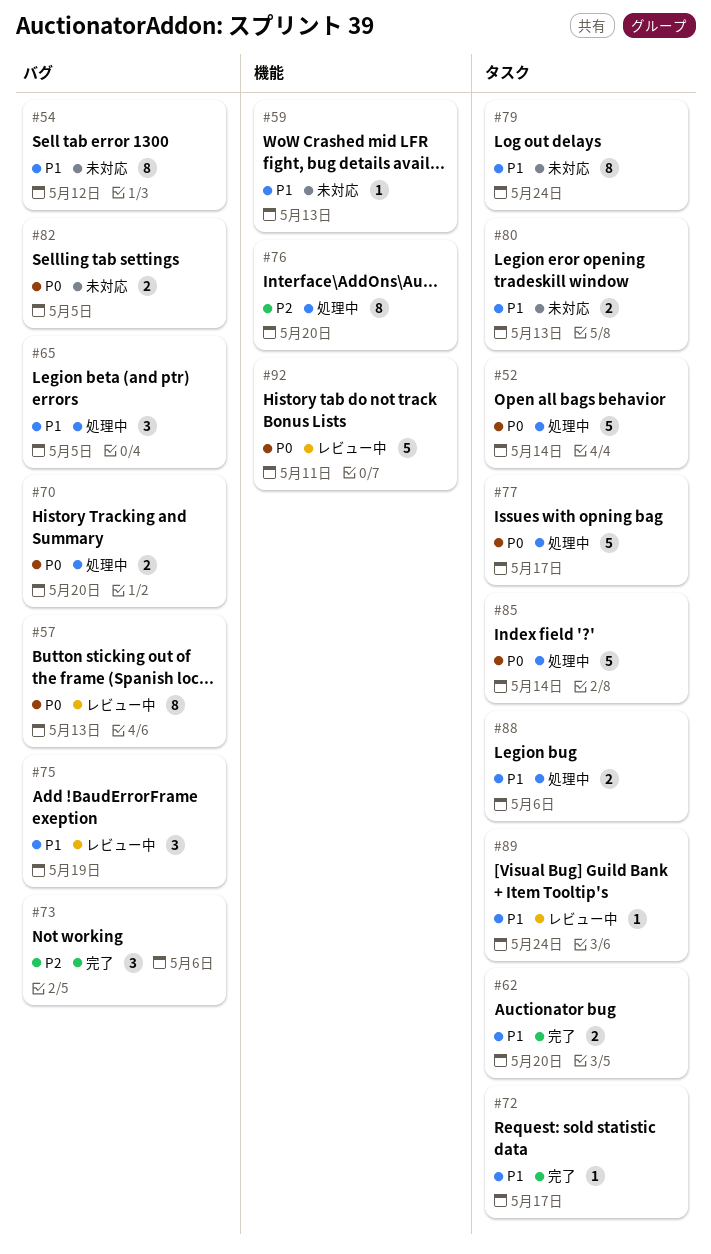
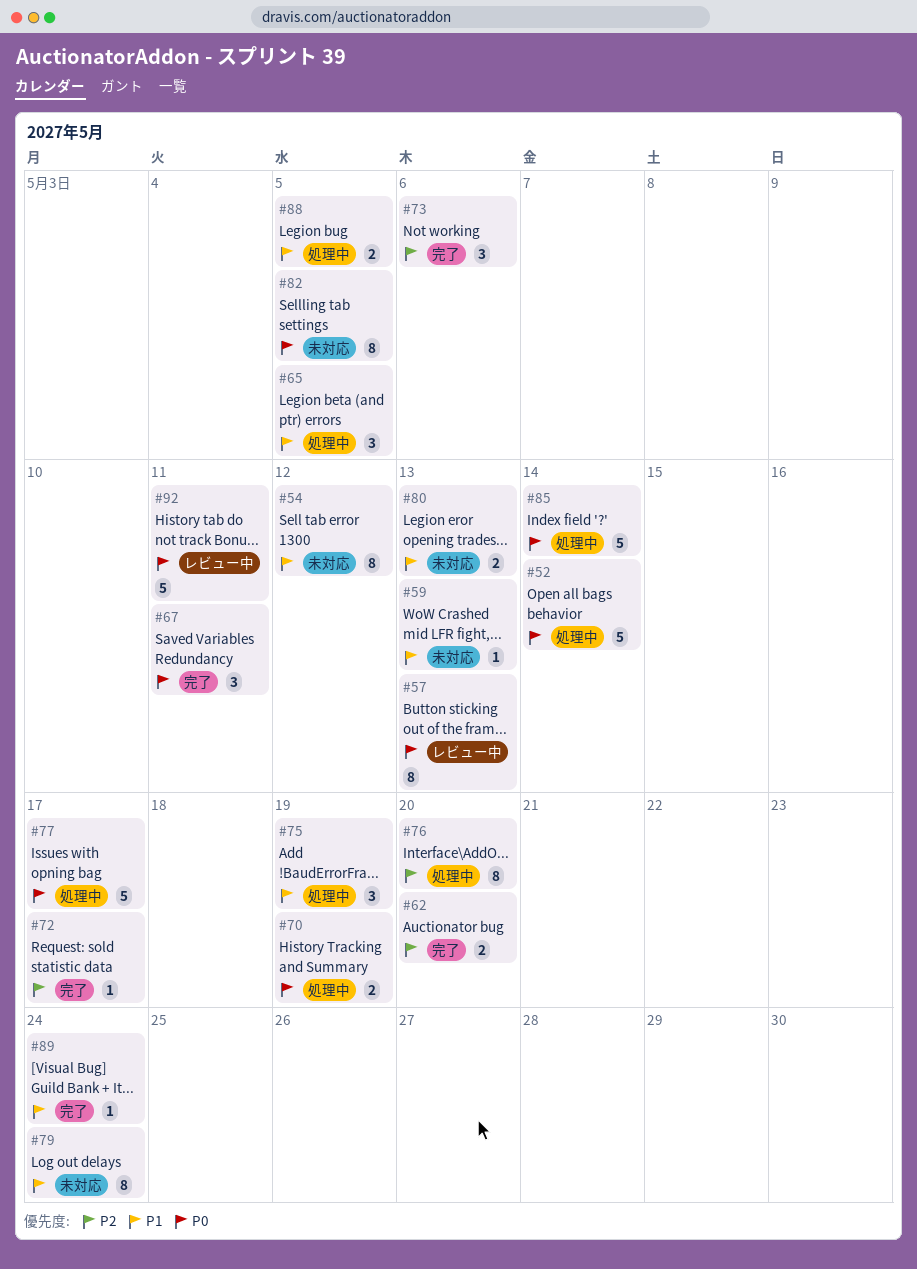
#62, priority: P1 -> P2
#67: none -> present
#70, due: May 20 -> May 19
#72, priority: P1 -> P2
#75, status: レビュー中 -> 処理中
#82, estimate: 2 -> 8
#88, due: May 6 -> May 5
#89, status: レビュー中 -> 完了

